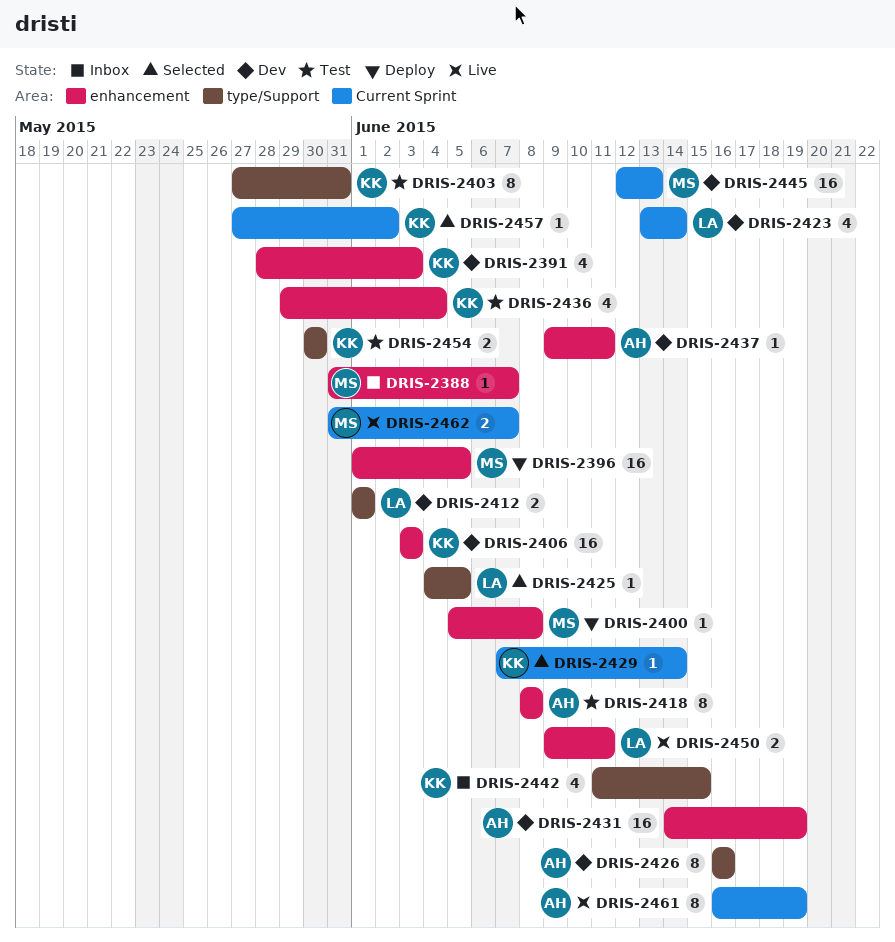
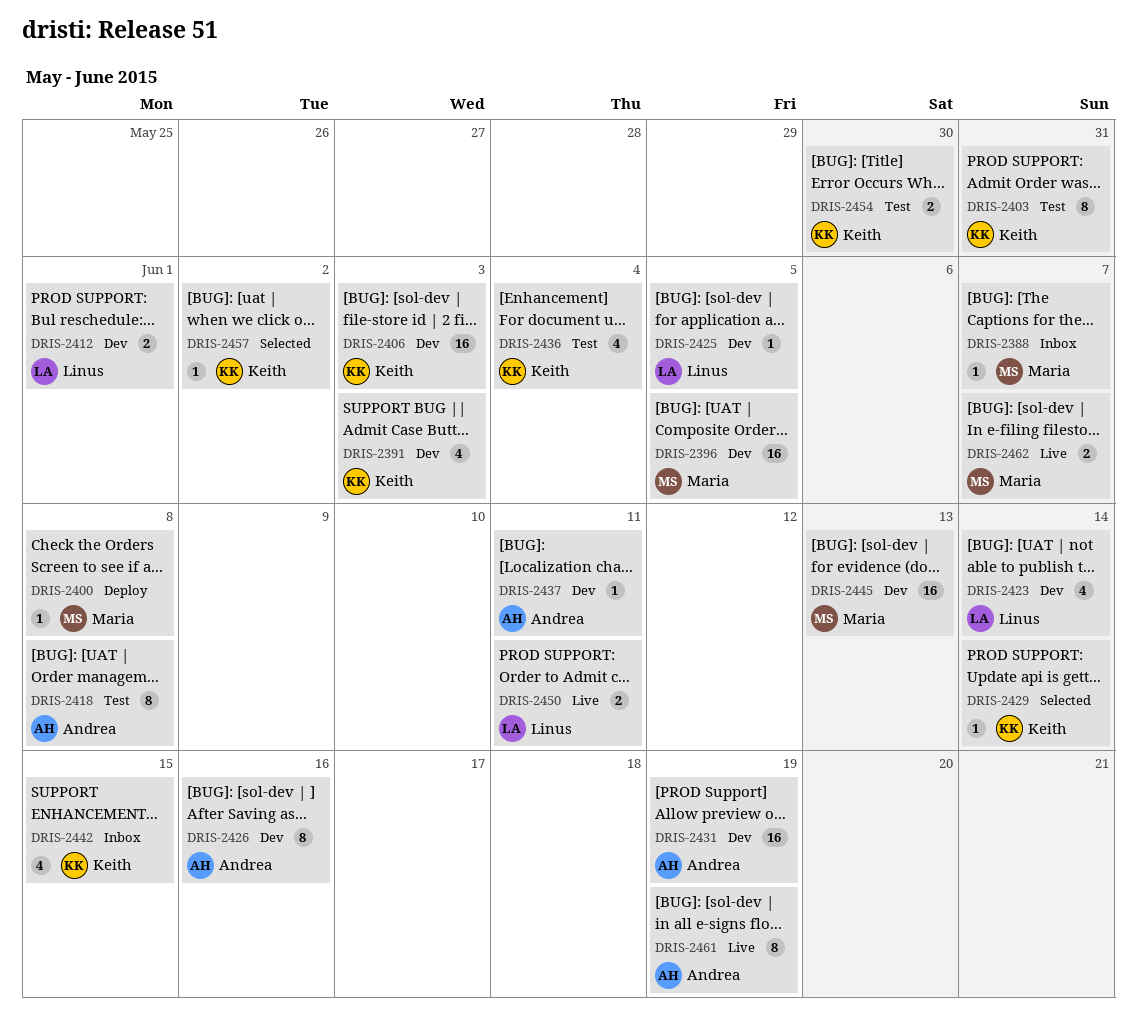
DRIS-2396, status: Deploy -> Dev
DRIS-2425, status: Selected -> Dev

